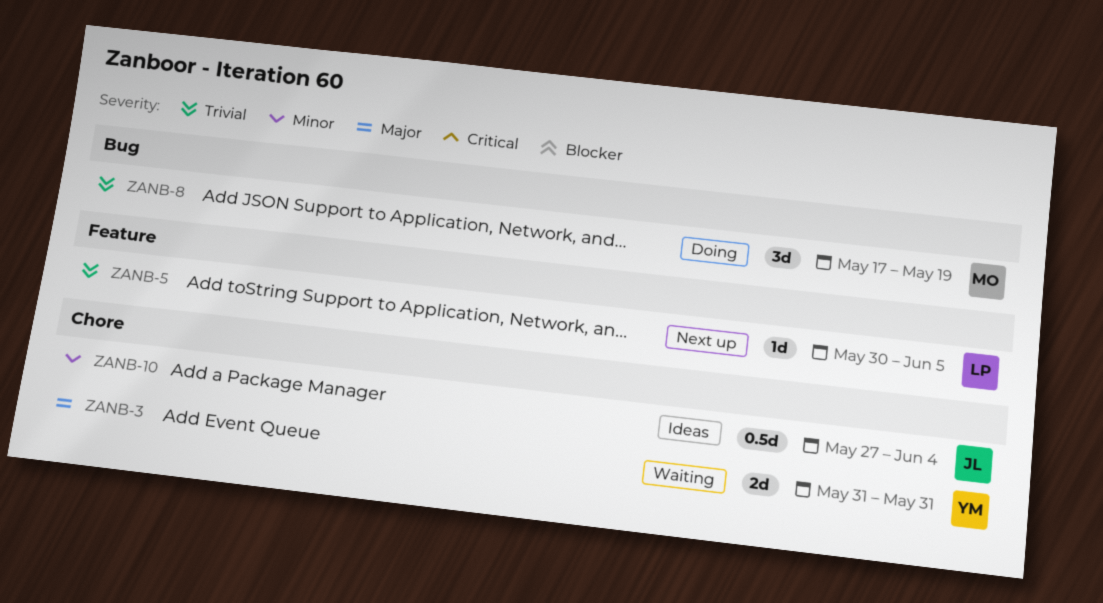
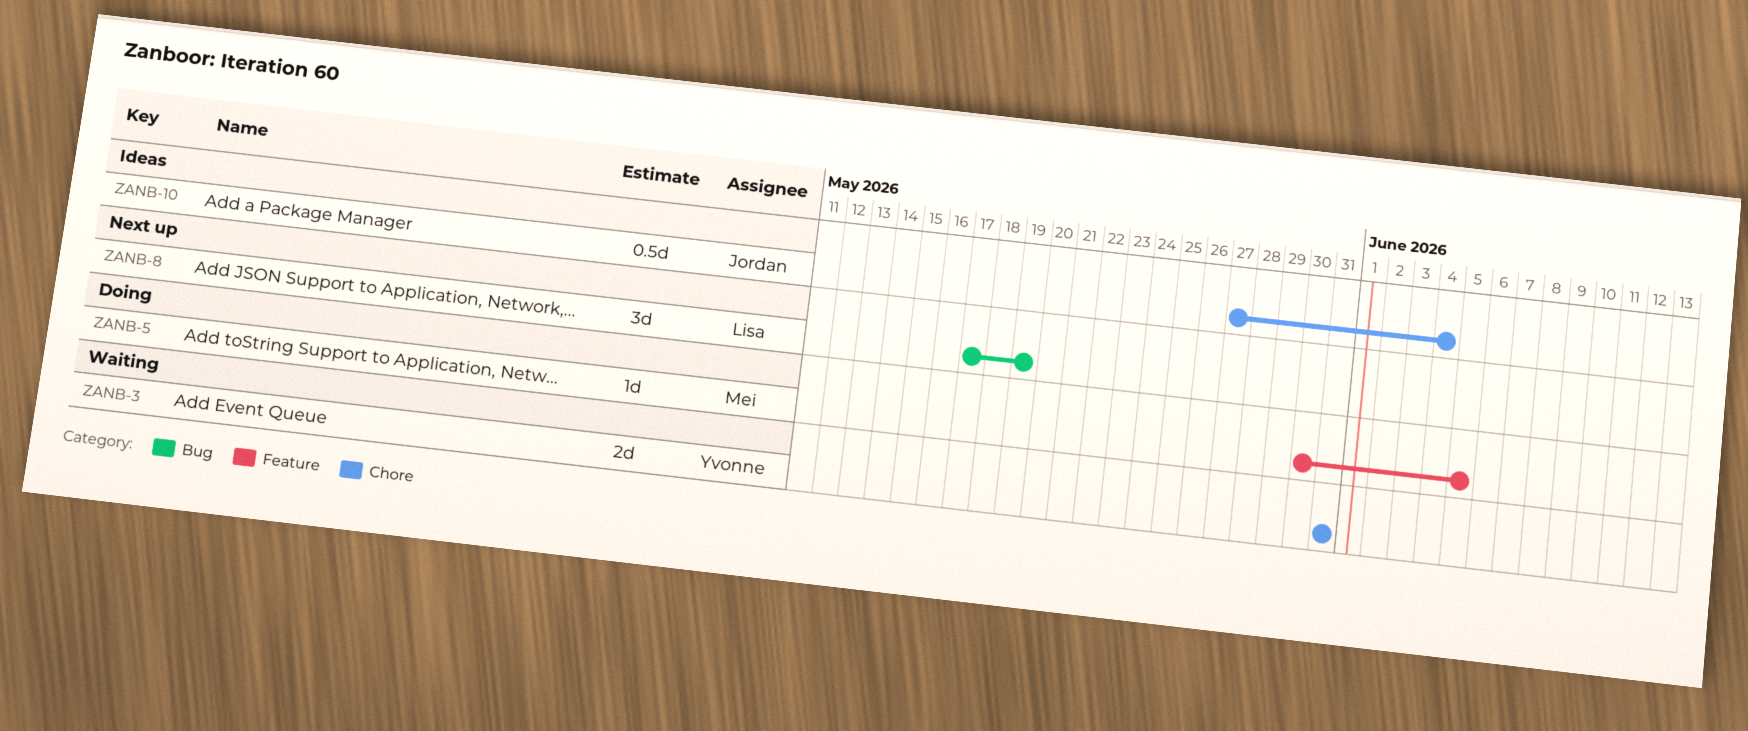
ZANB-5, status: Next up -> Doing
ZANB-5, owner: Lisa -> Mei
ZANB-8, status: Doing -> Next up
ZANB-8, owner: Mei -> Lisa

